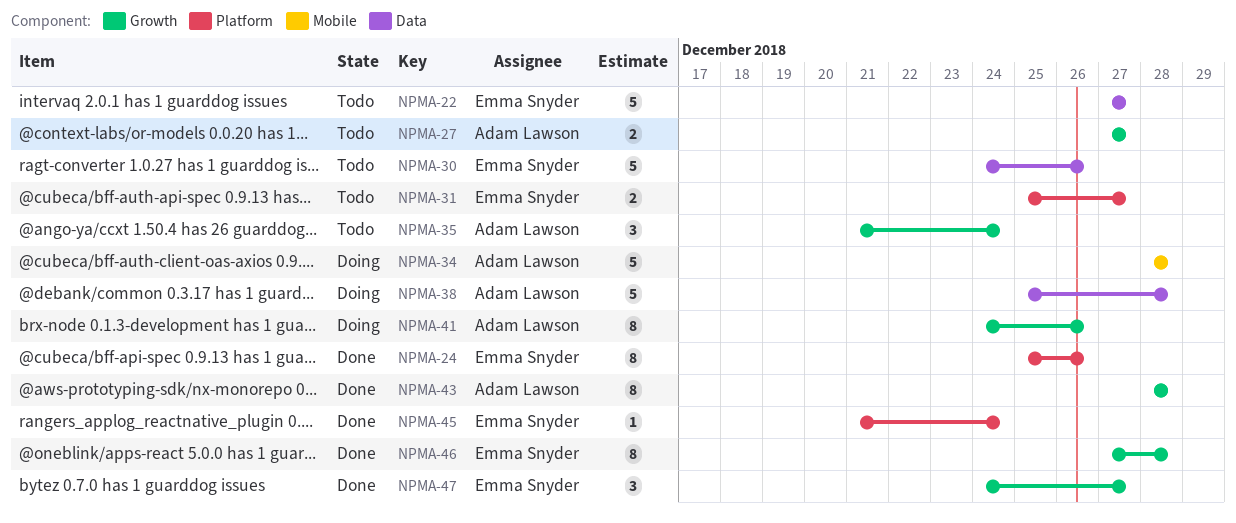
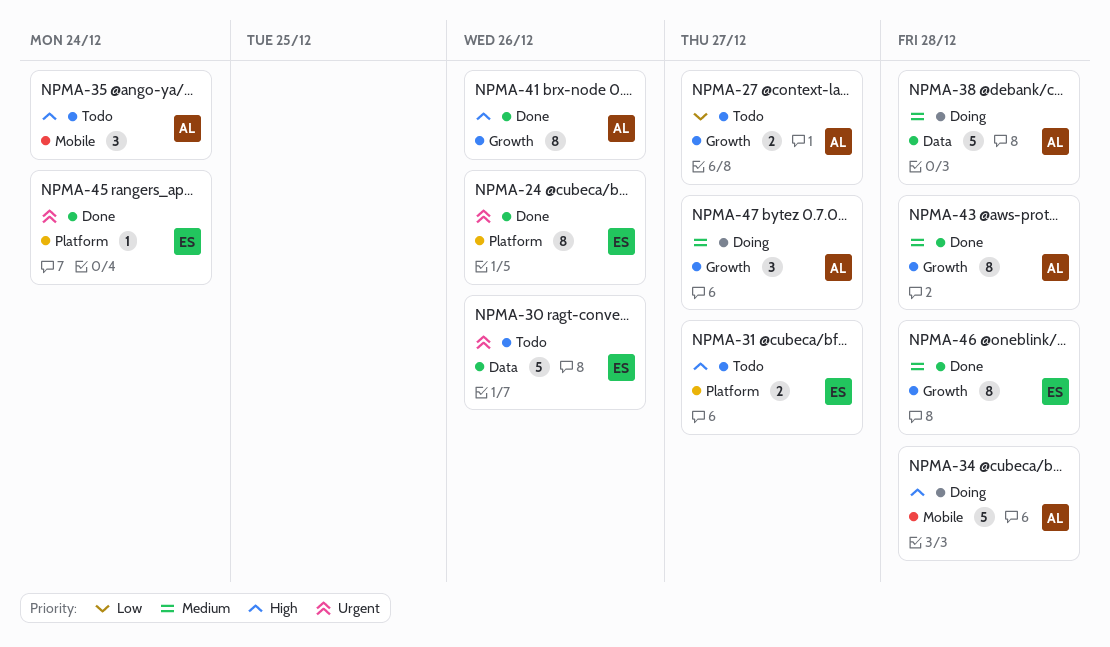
NPMA-22: present -> none
NPMA-35, label: Growth -> Mobile
NPMA-41, status: Doing -> Done
NPMA-47, status: Done -> Doing
NPMA-47, owner: Emma Snyder -> Adam Lawson

